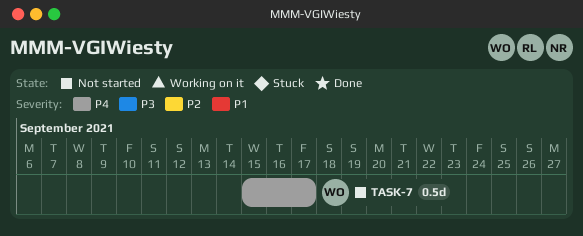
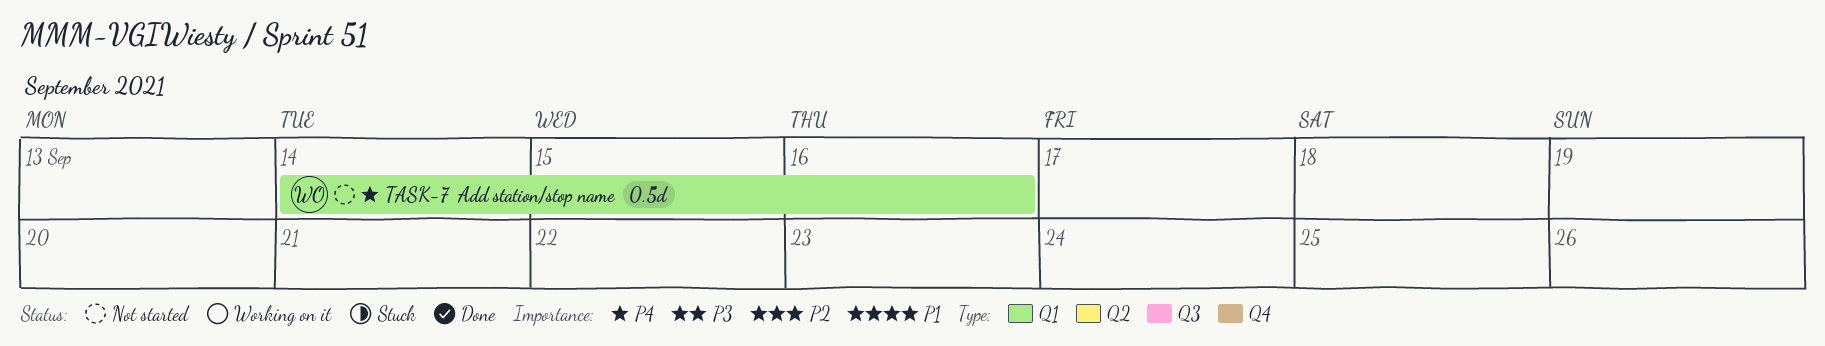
TASK-7, start: Sep 15 -> Sep 14
TASK-7, due: Sep 17 -> Sep 16

